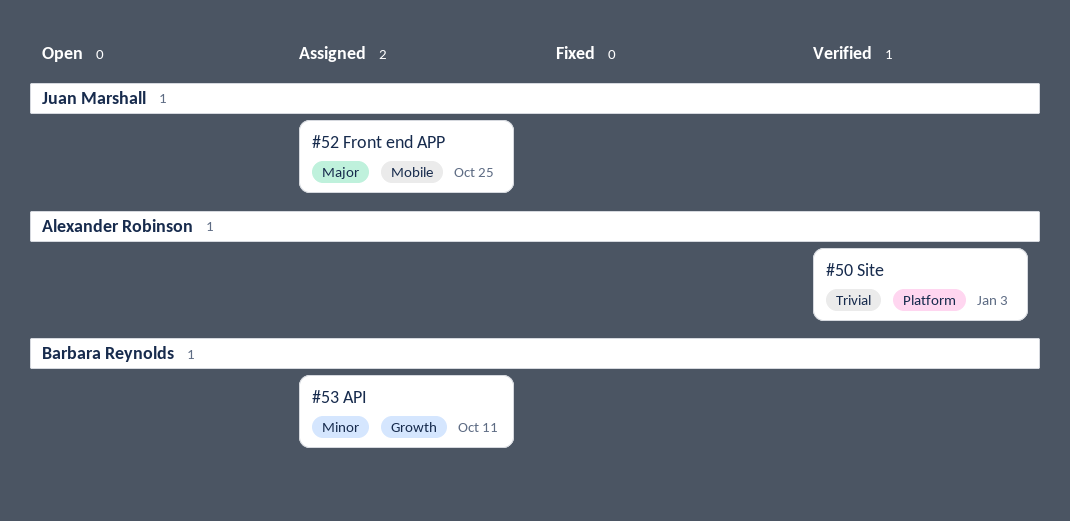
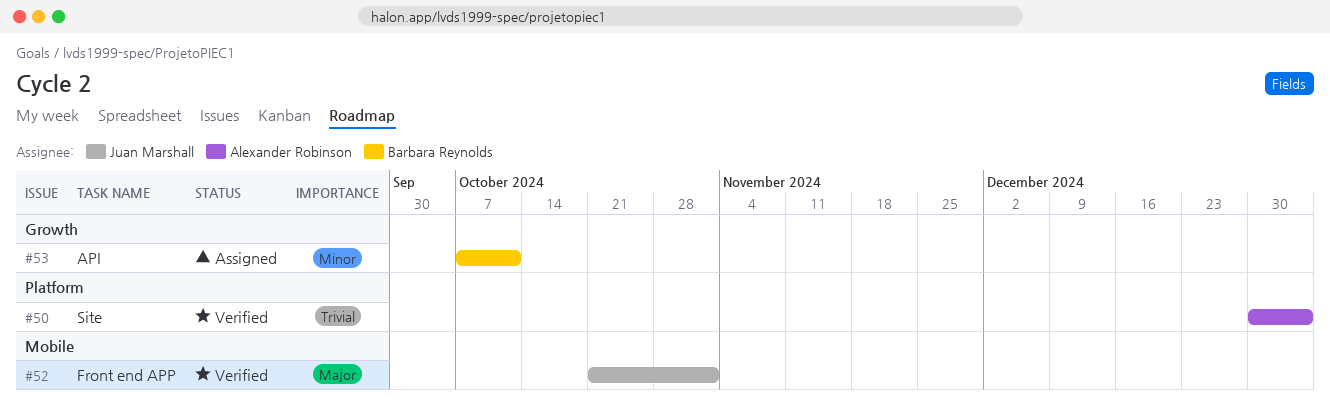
#52, status: Assigned -> Verified
#52, due: Oct 25 -> Nov 1

